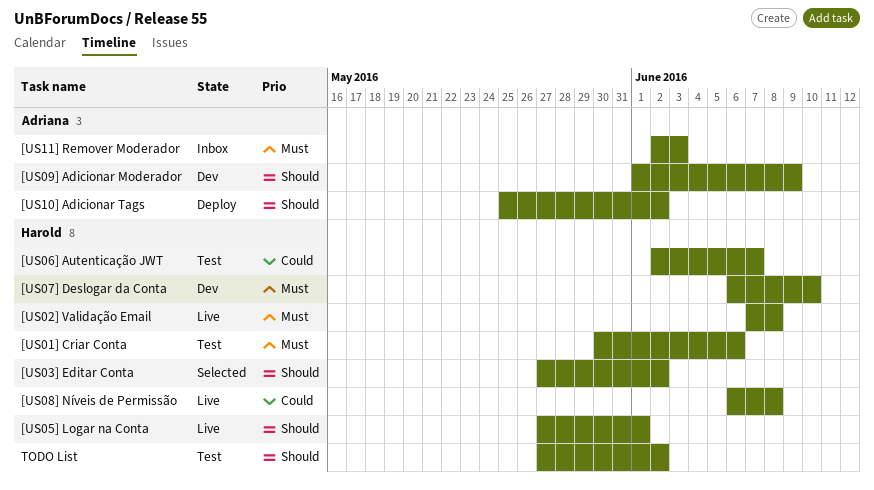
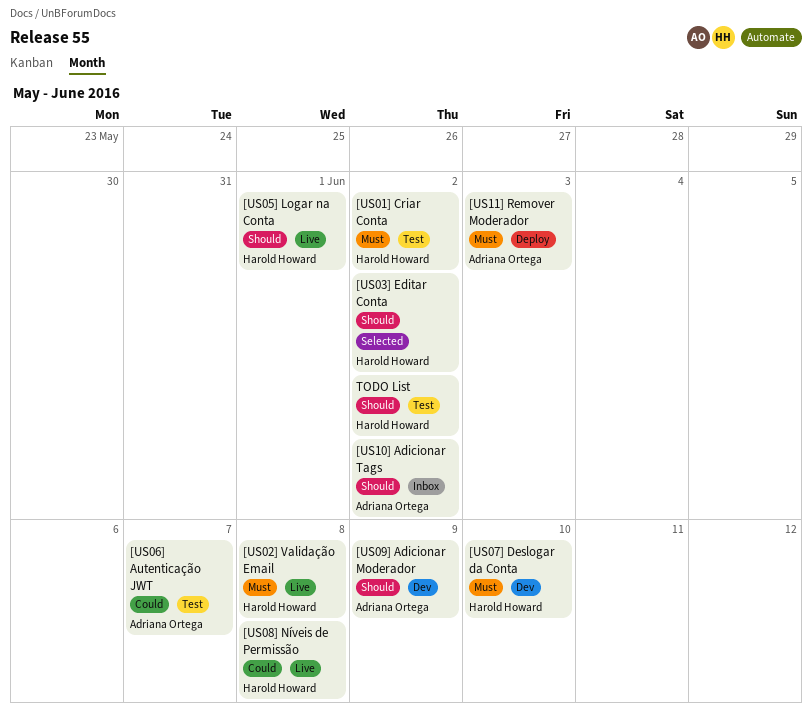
[US01] Criar Conta, due: Jun 6 -> Jun 2
[US06] Autenticação JWT, owner: Harold Howard -> Adriana Ortega
[US10] Adicionar Tags, status: Deploy -> Inbox
[US11] Remover Moderador, status: Inbox -> Deploy

